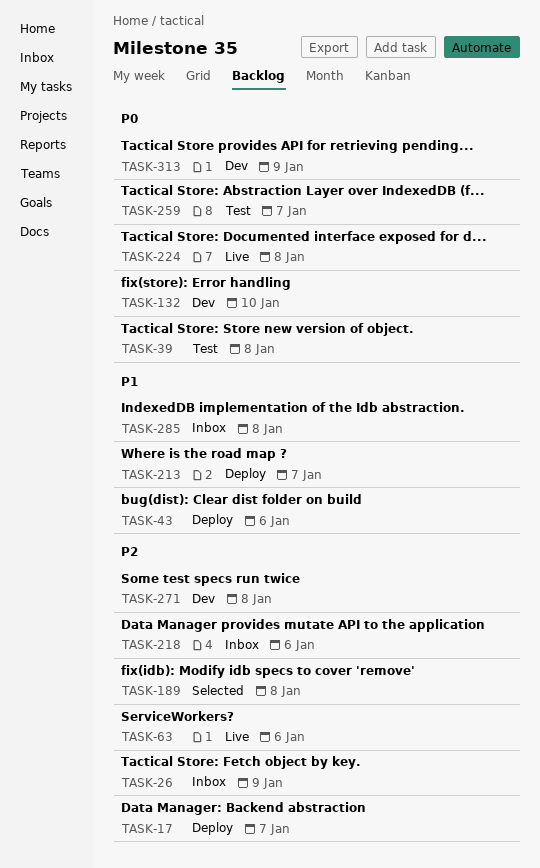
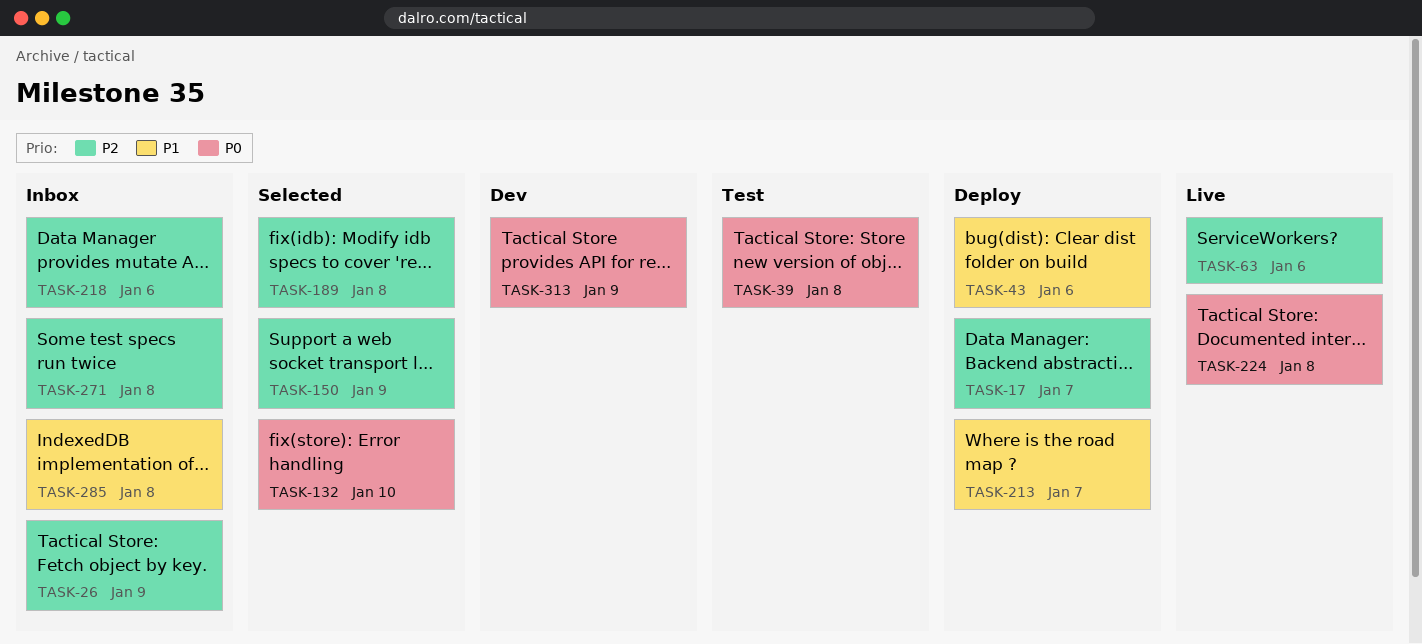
TASK-132, status: Dev -> Selected
TASK-150: none -> present
TASK-259: present -> none
TASK-271, status: Dev -> Inbox

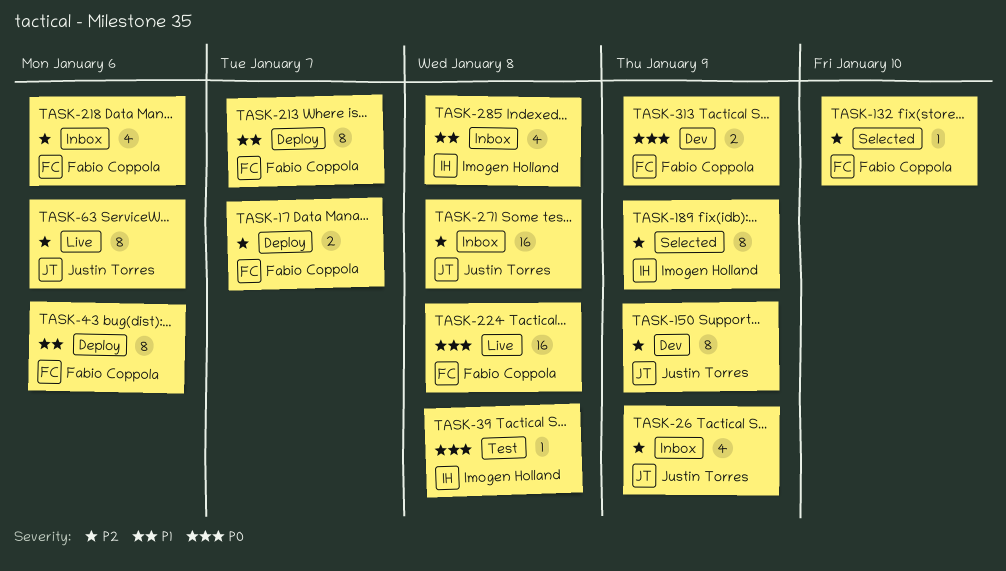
TASK-132, priority: P0 -> P2
TASK-150, status: Selected -> Dev
TASK-189, due: Jan 8 -> Jan 9

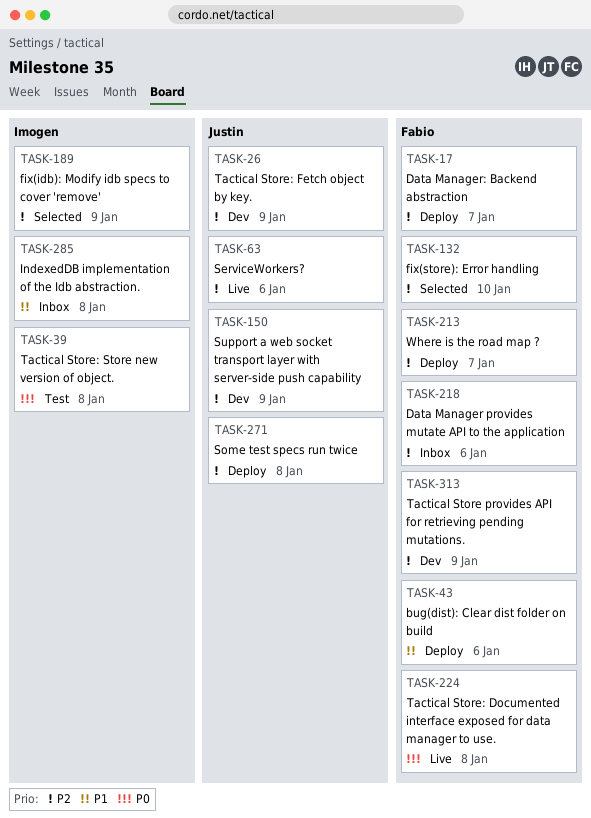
TASK-26, status: Inbox -> Dev
TASK-213, priority: P1 -> P2
TASK-271, status: Inbox -> Deploy
TASK-313, priority: P0 -> P2

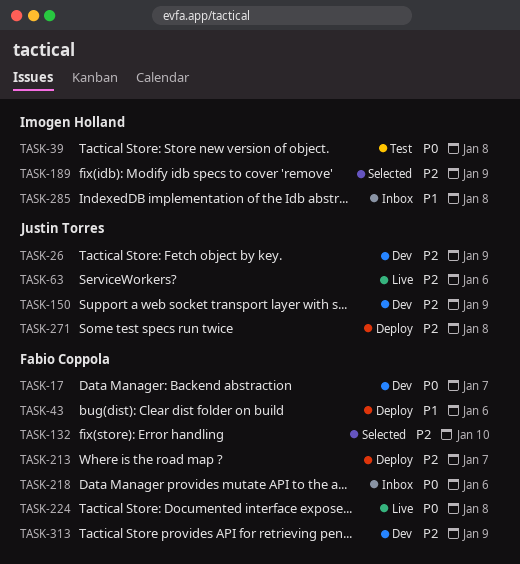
TASK-17, status: Deploy -> Dev
TASK-17, priority: P2 -> P0
TASK-218, priority: P2 -> P0

